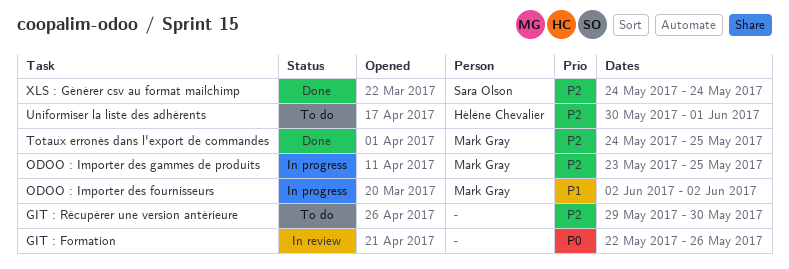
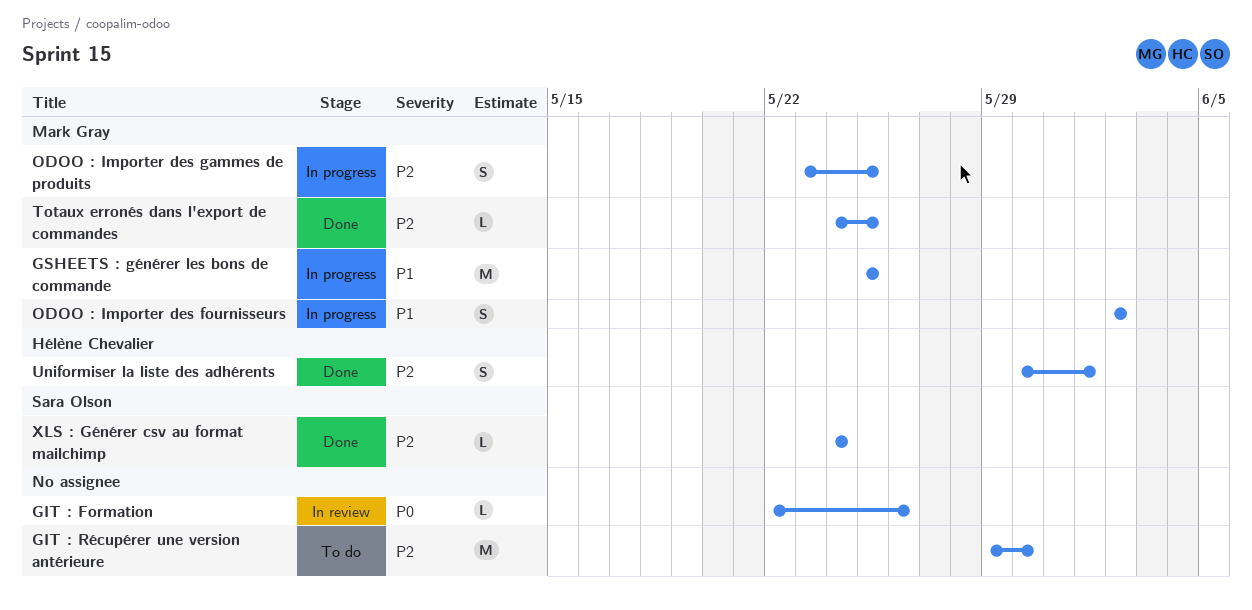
GSHEETS : générer les bons de commande: none -> present
Uniformiser la liste des adhérents, status: To do -> Done

